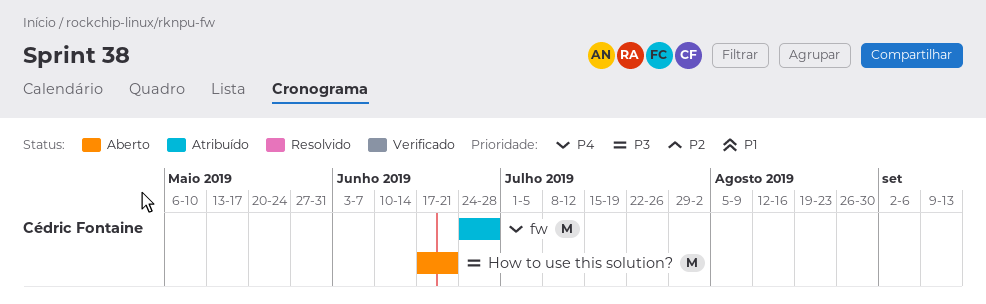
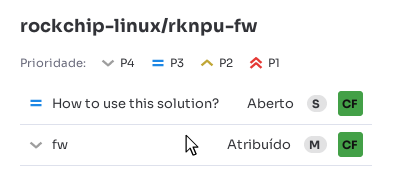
How to use this solution?, estimate: M -> S

